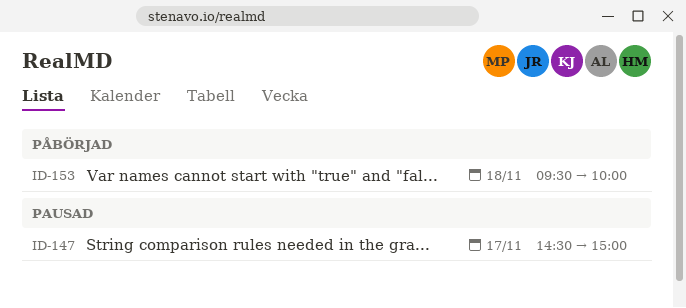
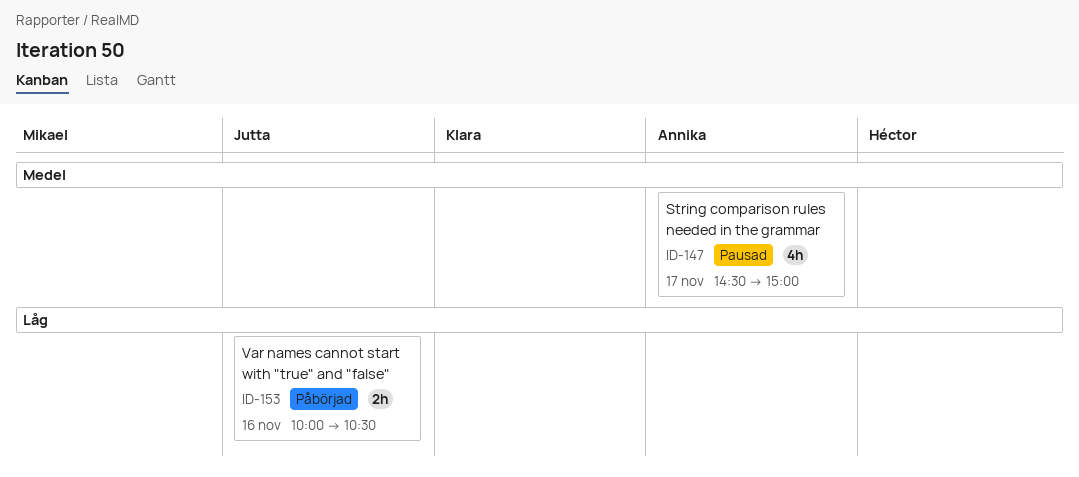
ID-153, day: Nov 18 -> Nov 16
ID-153, begins: 09:30 -> 10:00
ID-153, ends: 10:00 -> 10:30

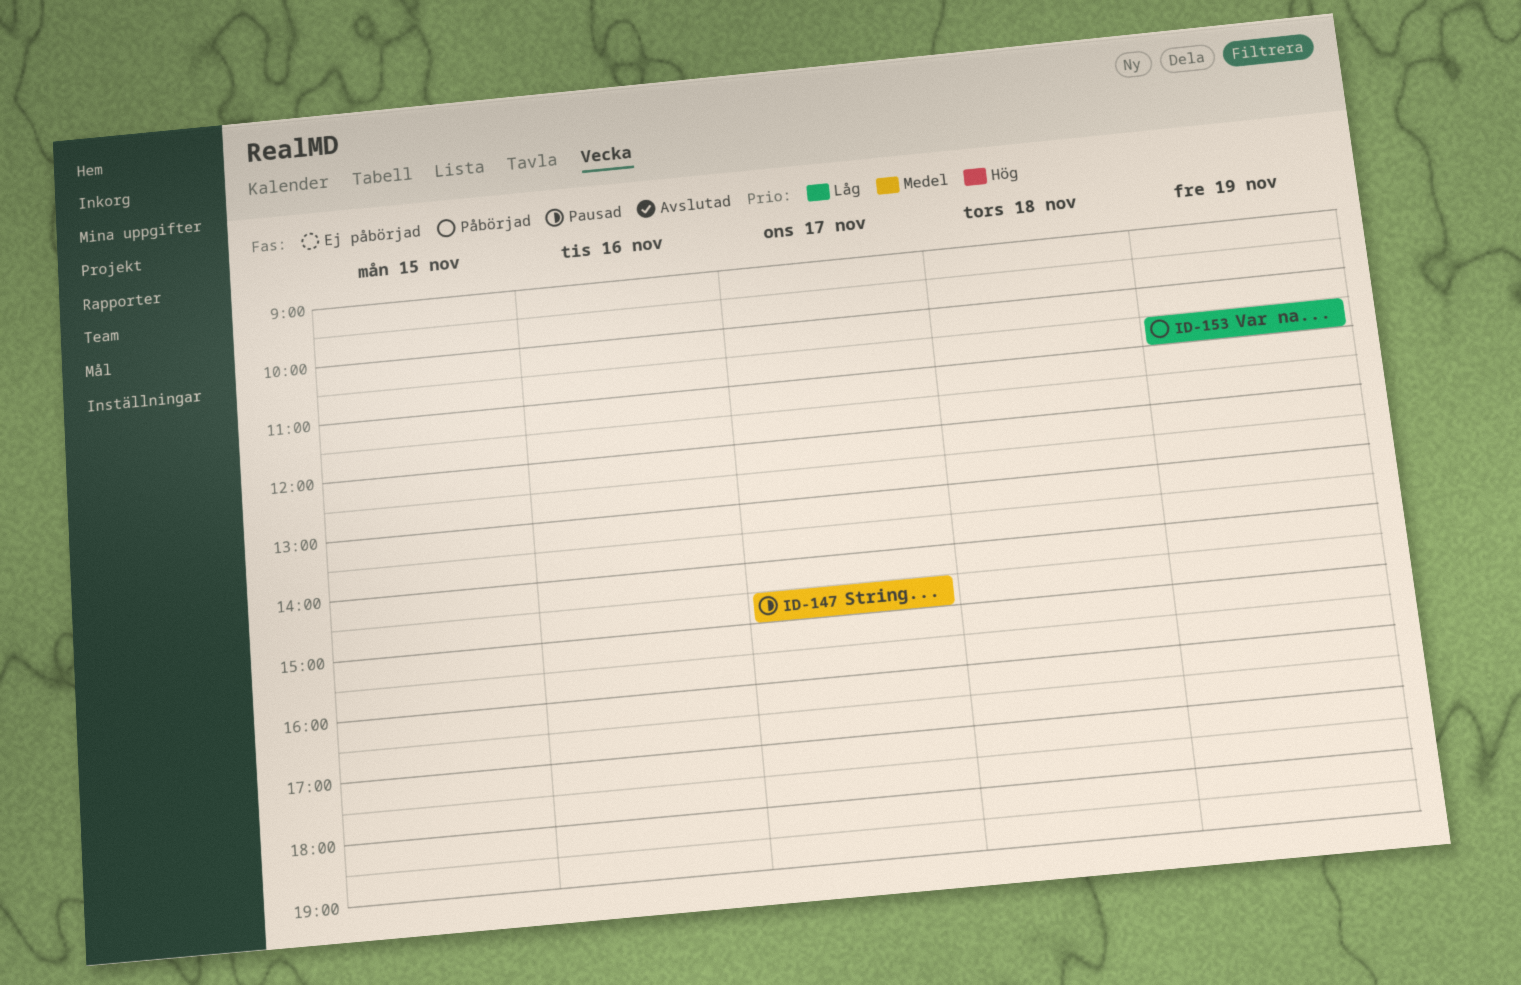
ID-153, day: Nov 16 -> Nov 19
ID-153, begins: 10:00 -> 10:30
ID-153, ends: 10:30 -> 11:00

